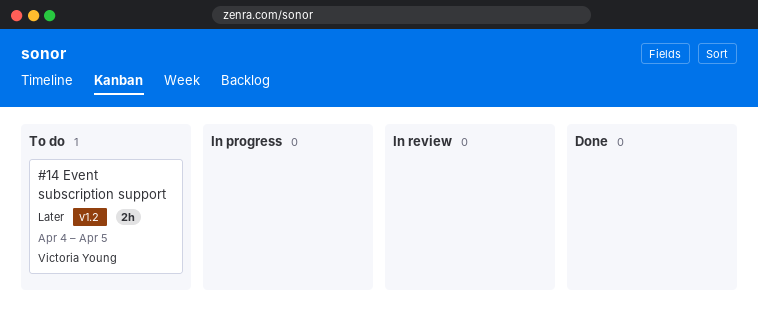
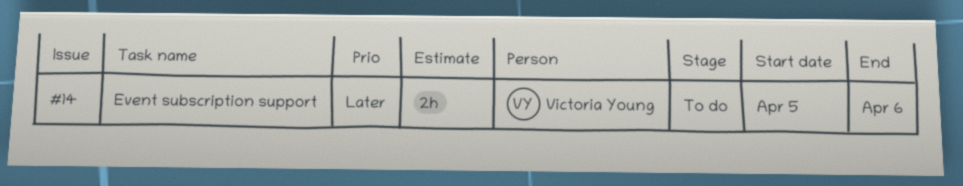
#14, start: Apr 4 -> Apr 5
#14, due: Apr 5 -> Apr 6

